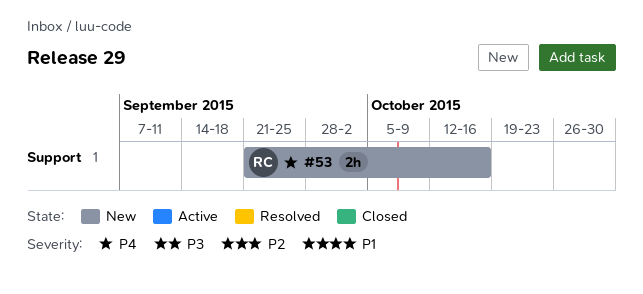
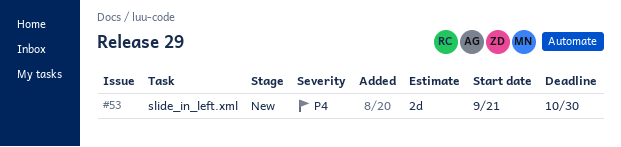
#53, estimate: 2h -> 2d
#53, due: Oct 16 -> Oct 30

